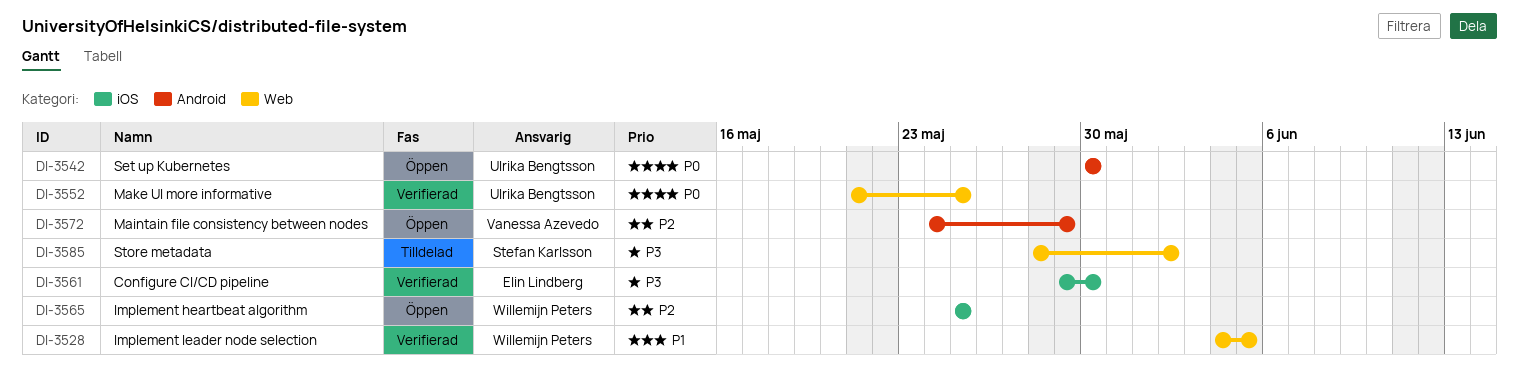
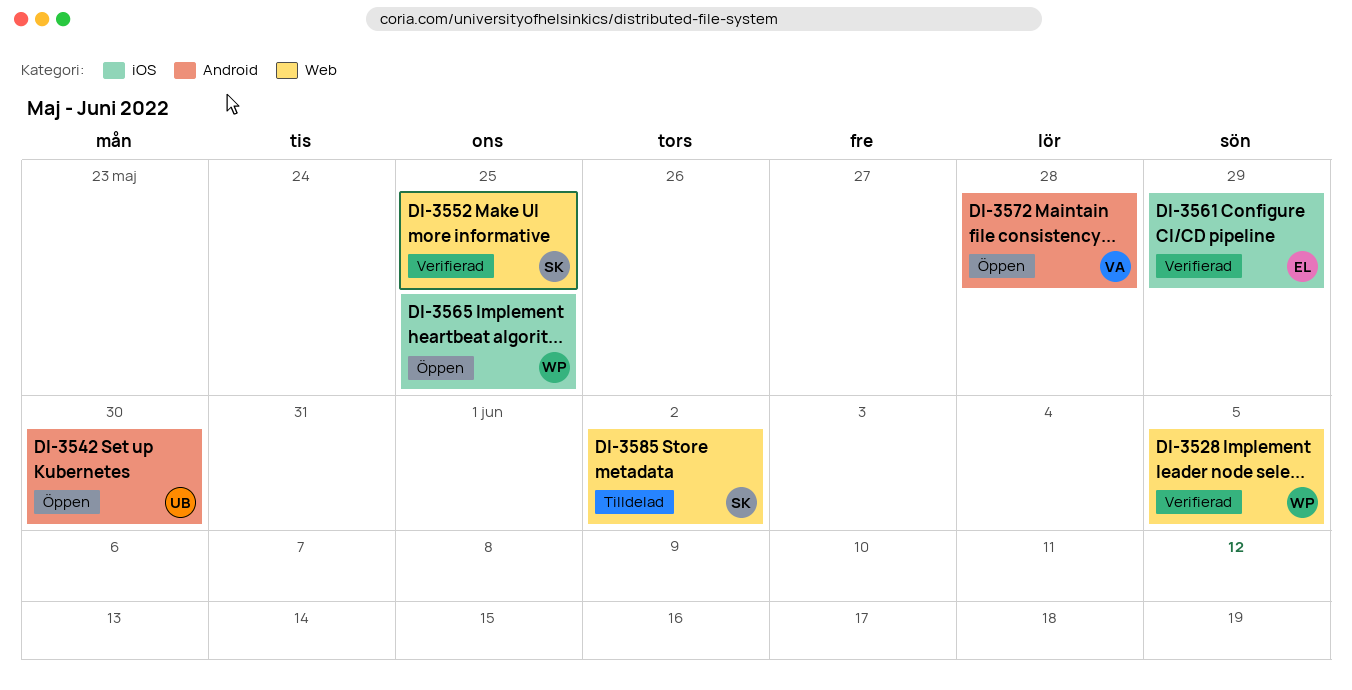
DI-3552, owner: Ulrika Bengtsson -> Stefan Karlsson
DI-3561, due: May 30 -> May 29
DI-3572, due: May 29 -> May 28

